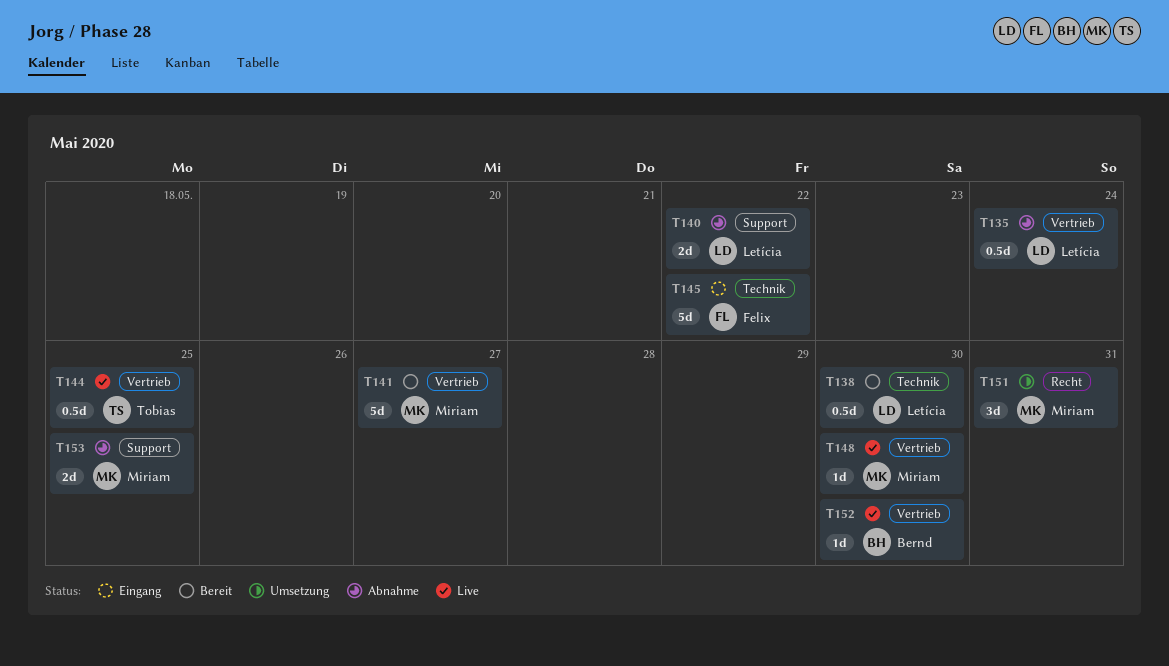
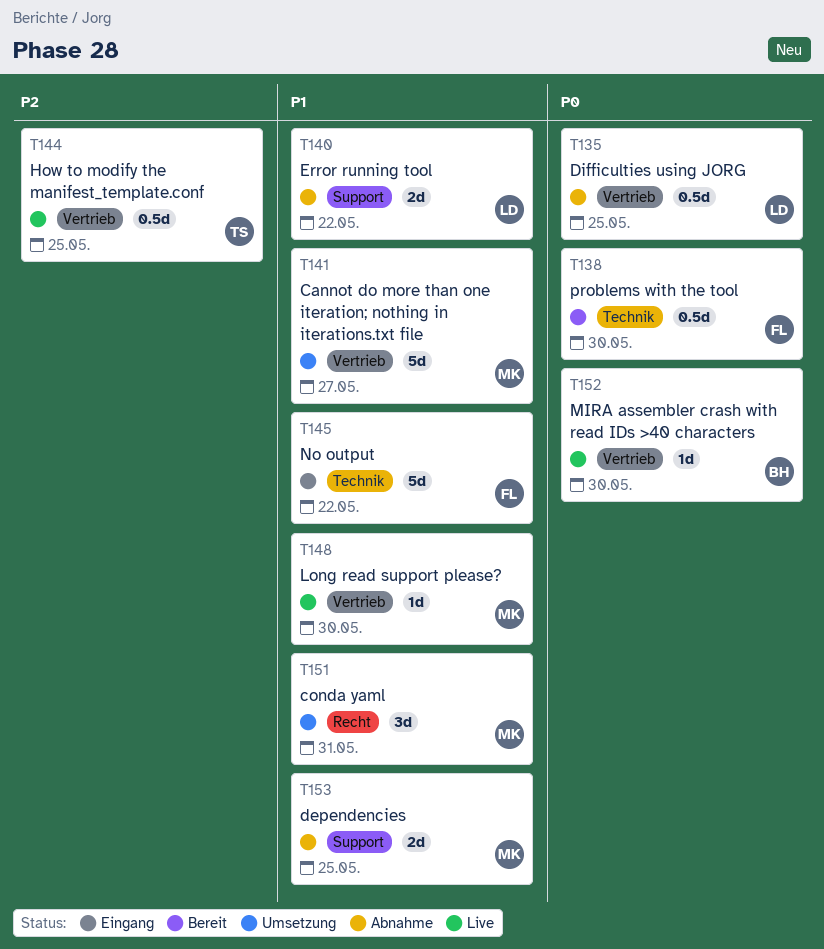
T135, due: May 24 -> May 25
T138, owner: Letícia -> Felix
T141, status: Bereit -> Umsetzung

